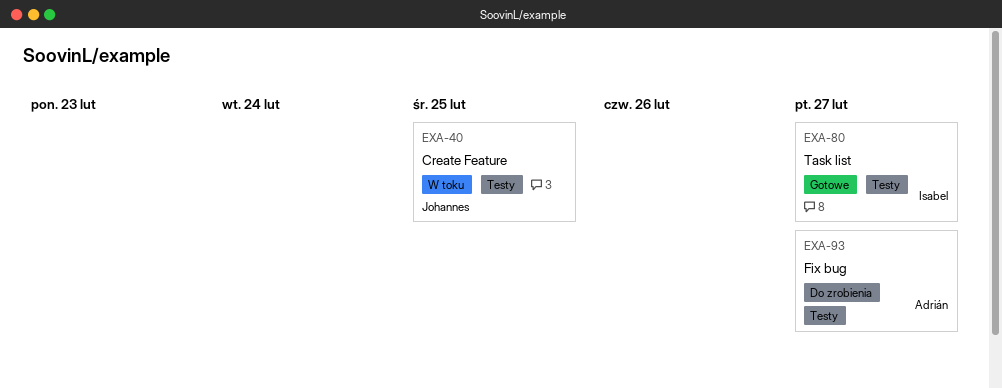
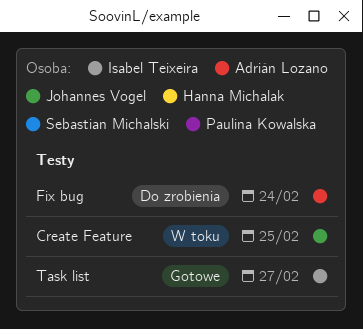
Fix bug, due: Feb 27 -> Feb 24

